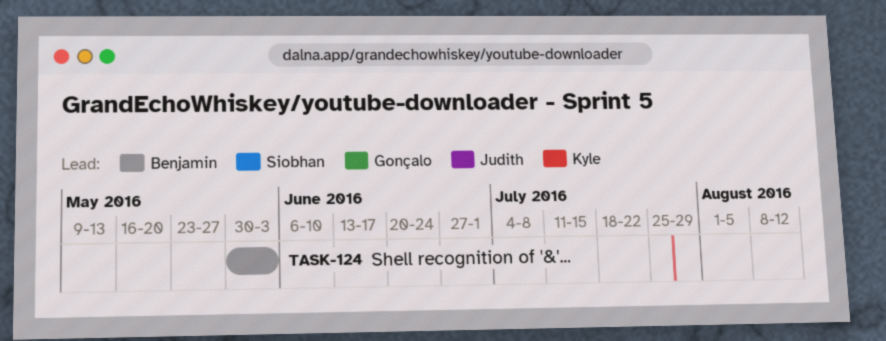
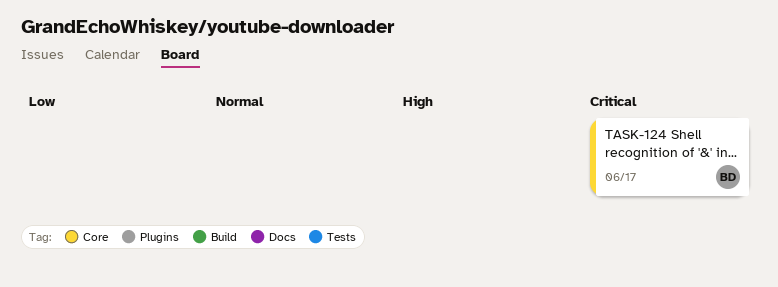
TASK-124, due: Jun 3 -> Jun 17

